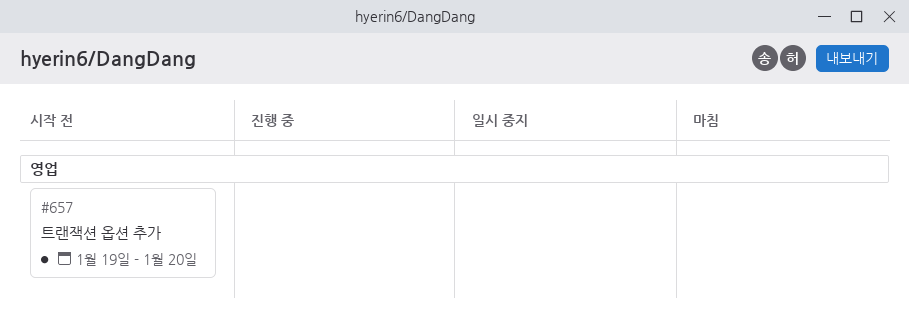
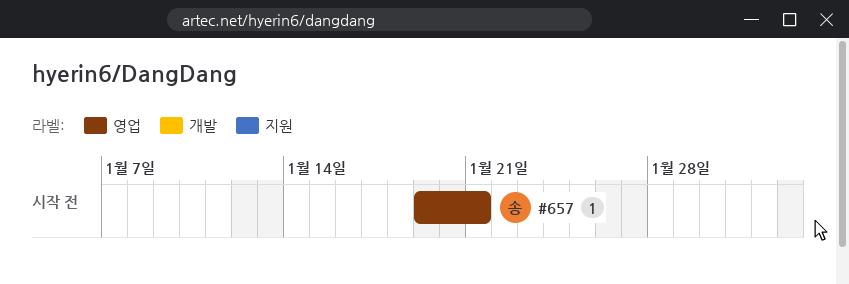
#657, due: Jan 20 -> Jan 21

